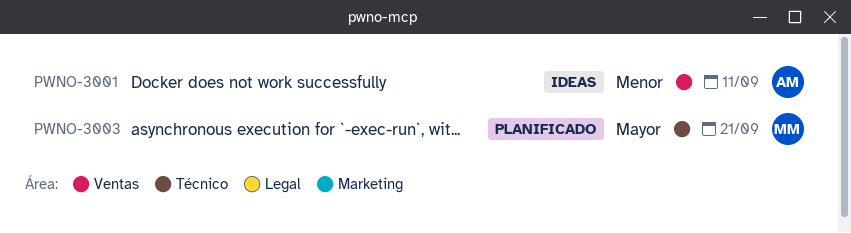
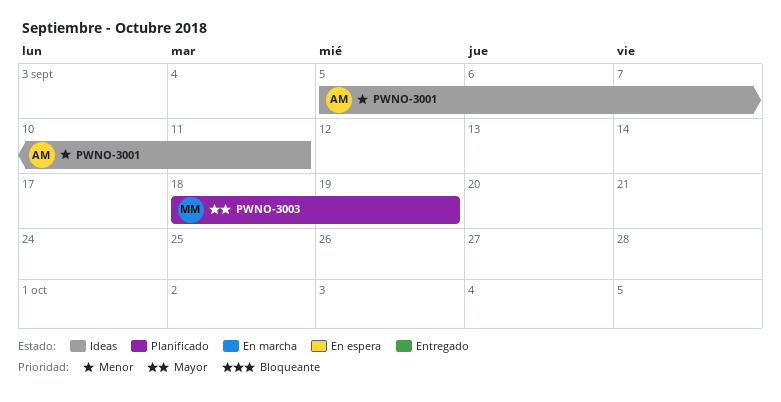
PWNO-3003, due: Sep 21 -> Sep 19

